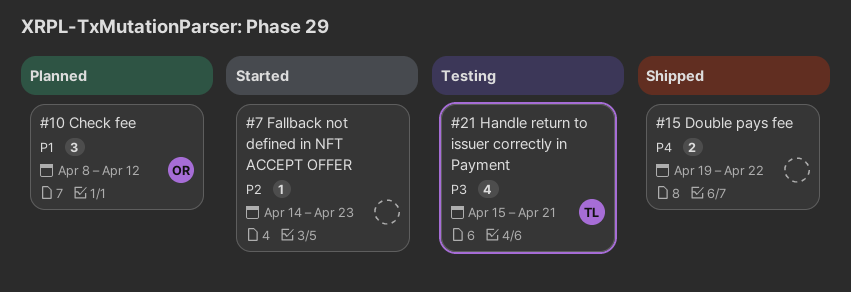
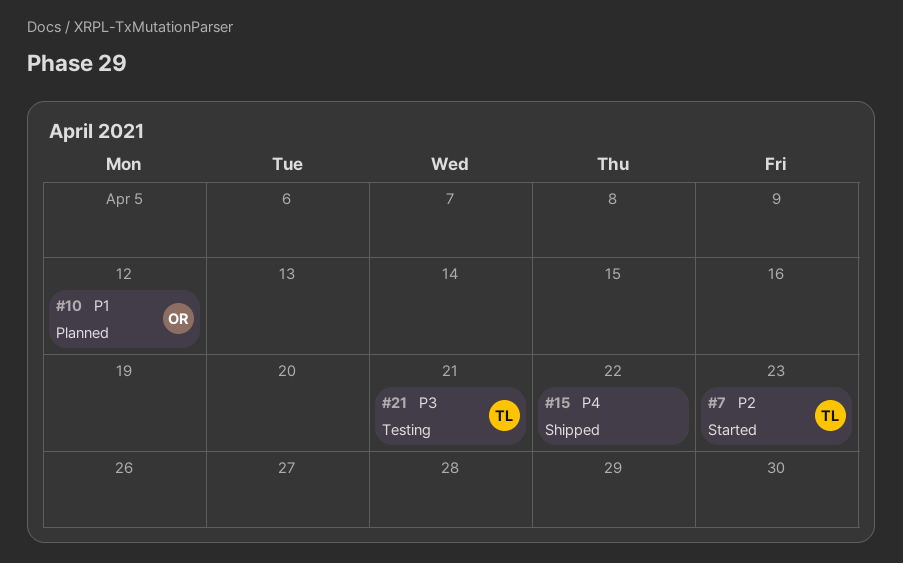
#7, owner: none -> TL

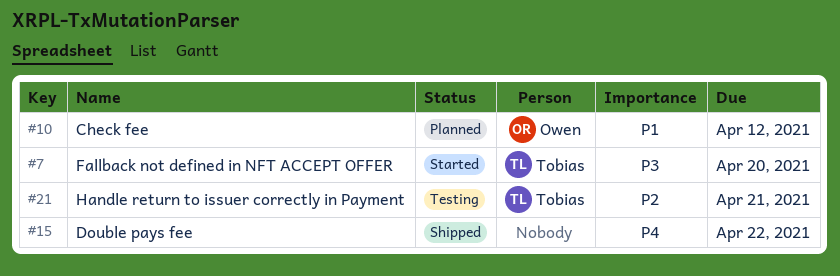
#7, priority: P2 -> P3
#7, due: Apr 23 -> Apr 20
#21, priority: P3 -> P2

